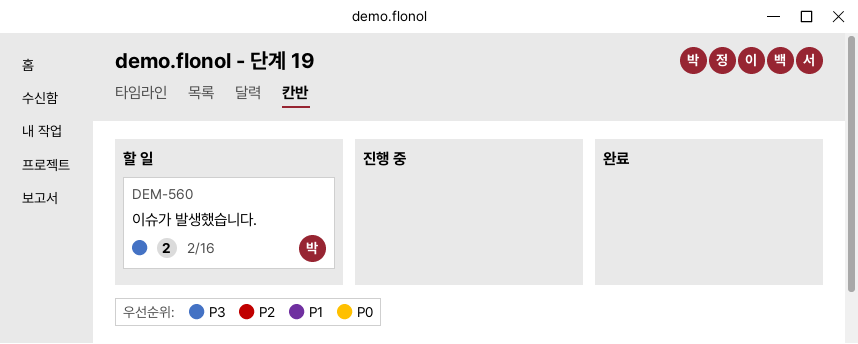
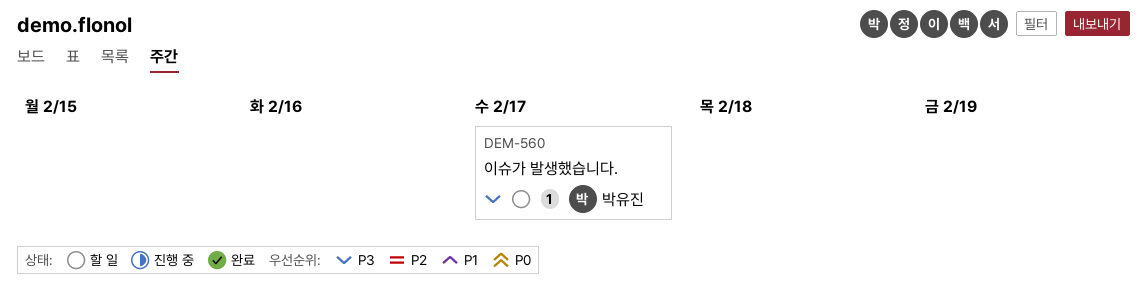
DEM-560, estimate: 2 -> 1
DEM-560, due: Feb 16 -> Feb 17

